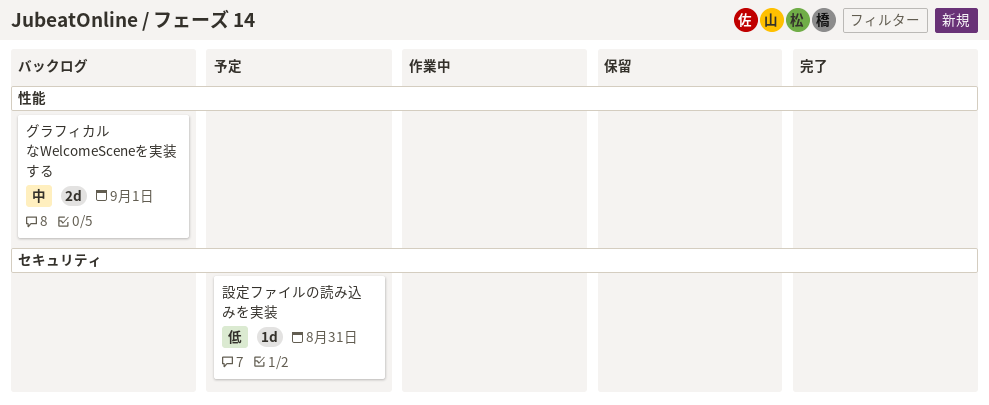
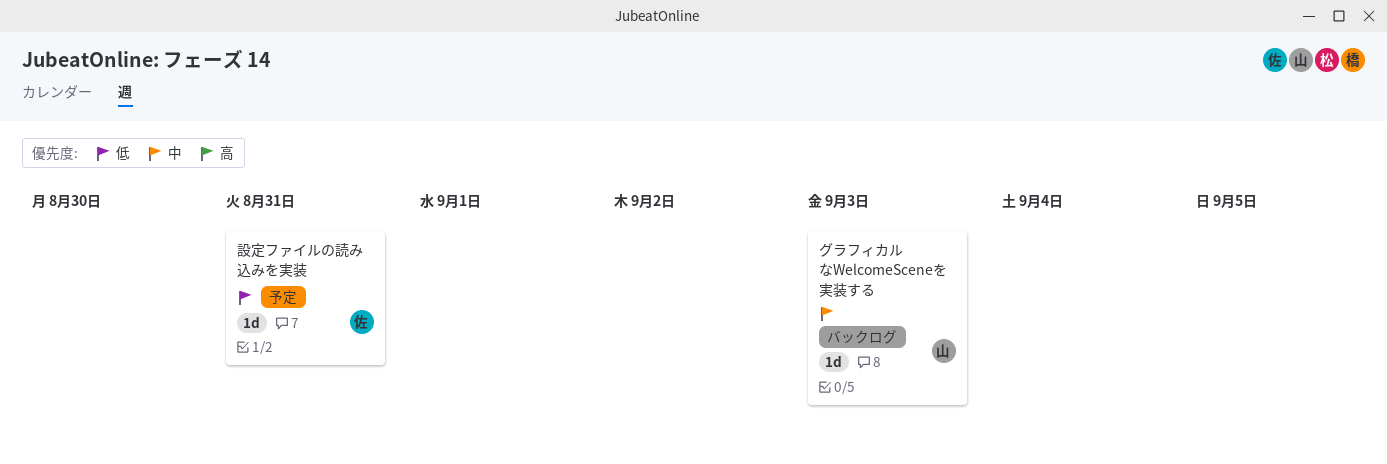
グラフィカルなWelcomeSceneを実装する, estimate: 2d -> 1d
グラフィカルなWelcomeSceneを実装する, due: Sep 1 -> Sep 3

